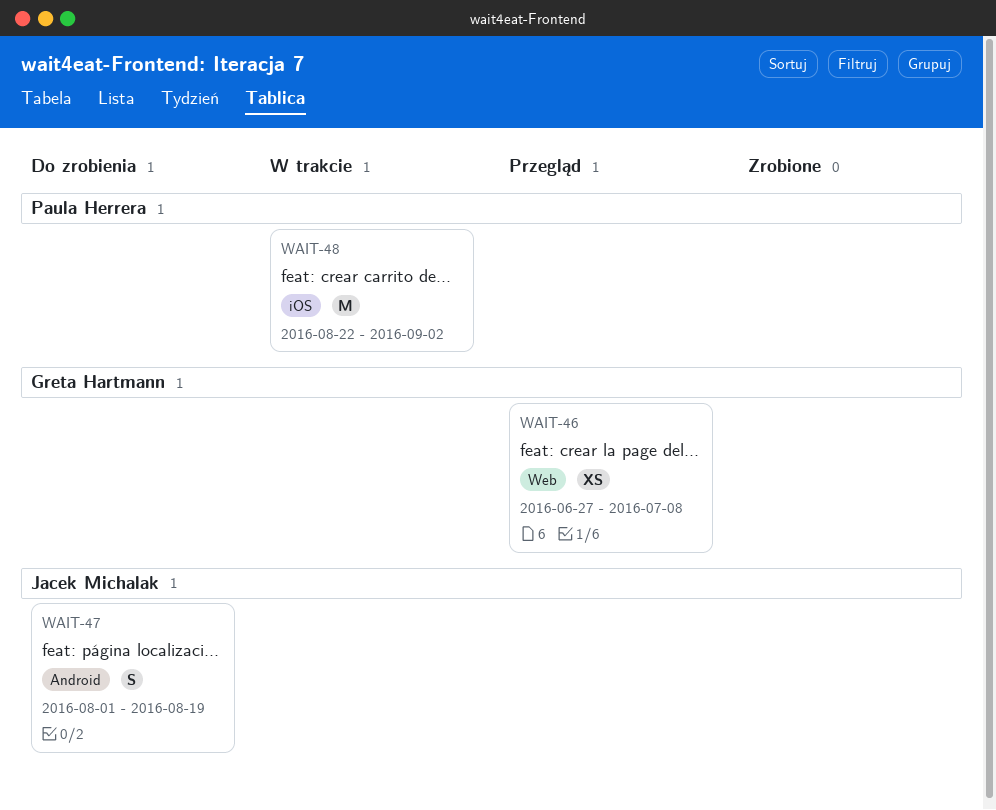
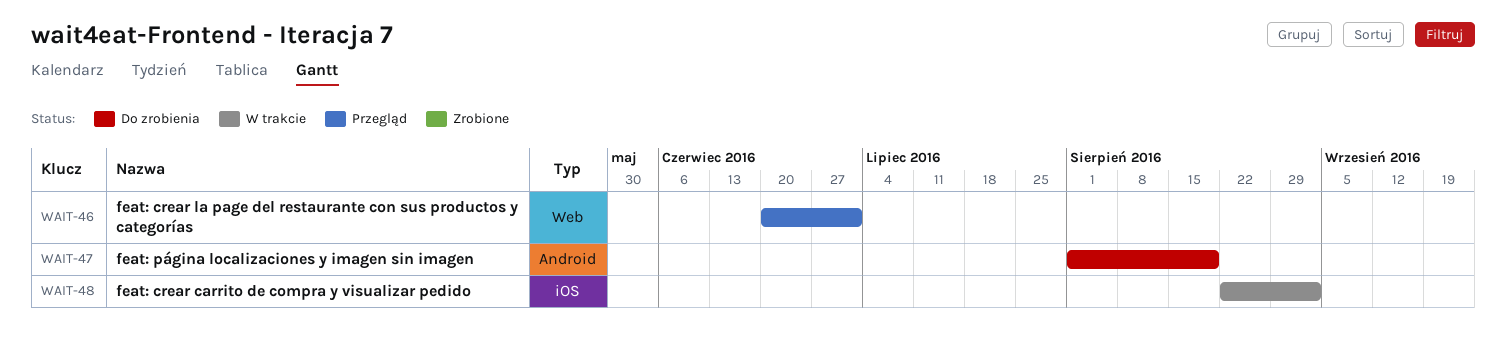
WAIT-46, start: Jun 27 -> Jun 20
WAIT-46, due: Jul 8 -> Jul 1

